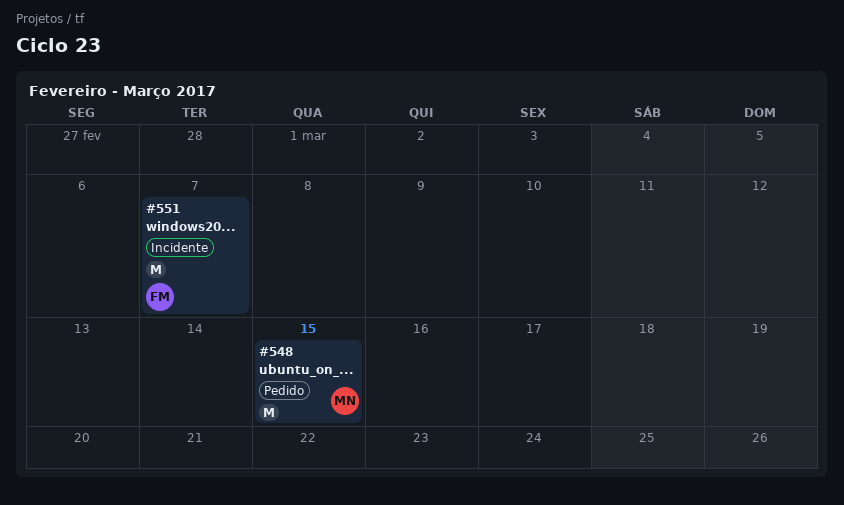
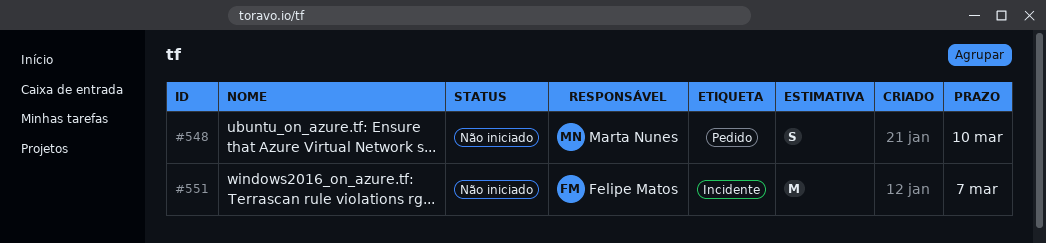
#548, estimate: M -> S
#548, due: Mar 15 -> Mar 10

